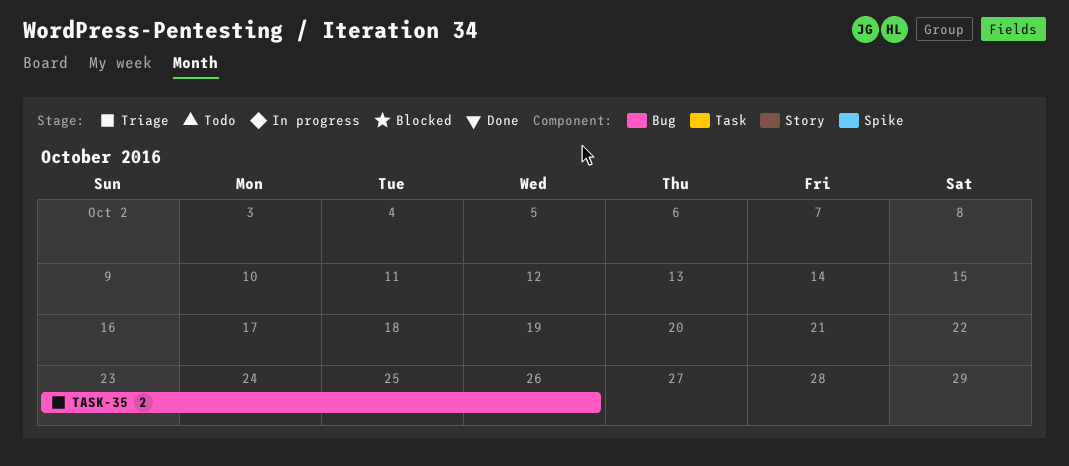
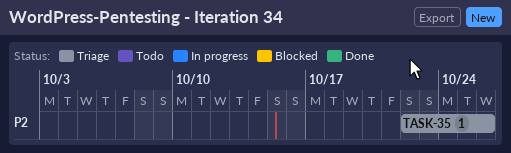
TASK-35, estimate: 2 -> 1
TASK-35, start: Oct 23 -> Oct 22

